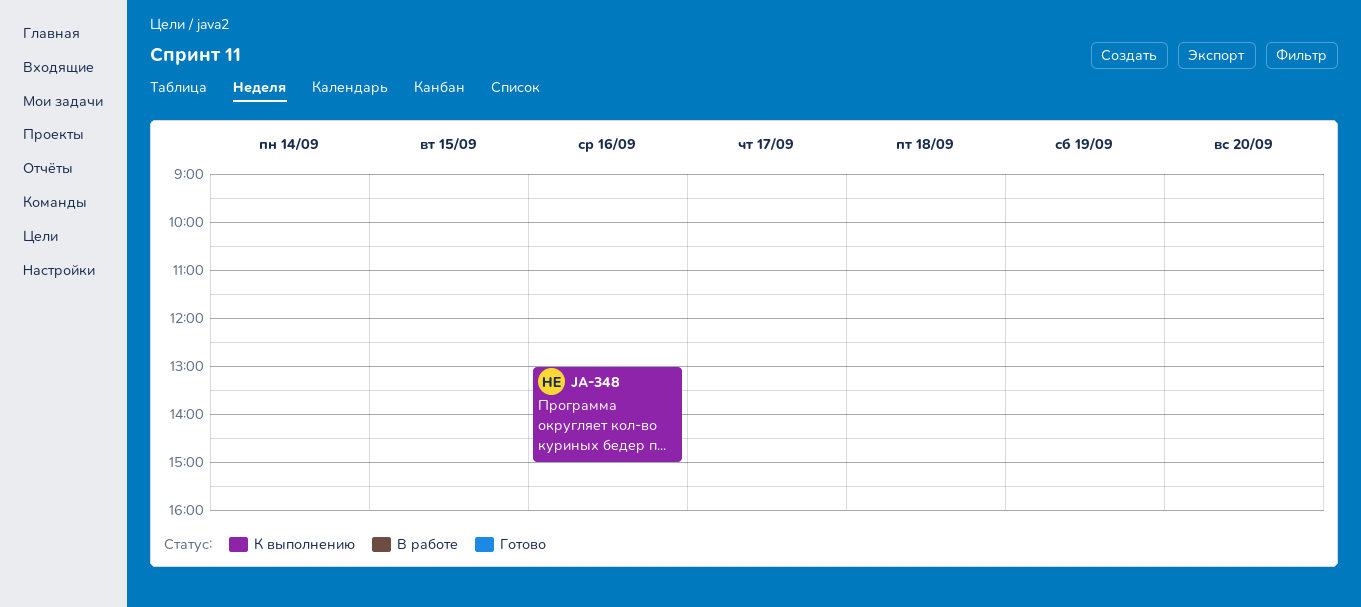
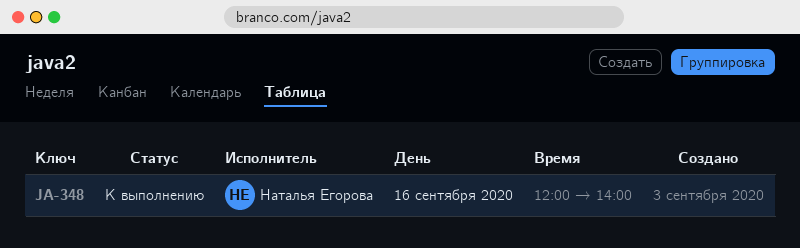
JA-348, begins: 13:00 -> 12:00
JA-348, ends: 15:00 -> 14:00

